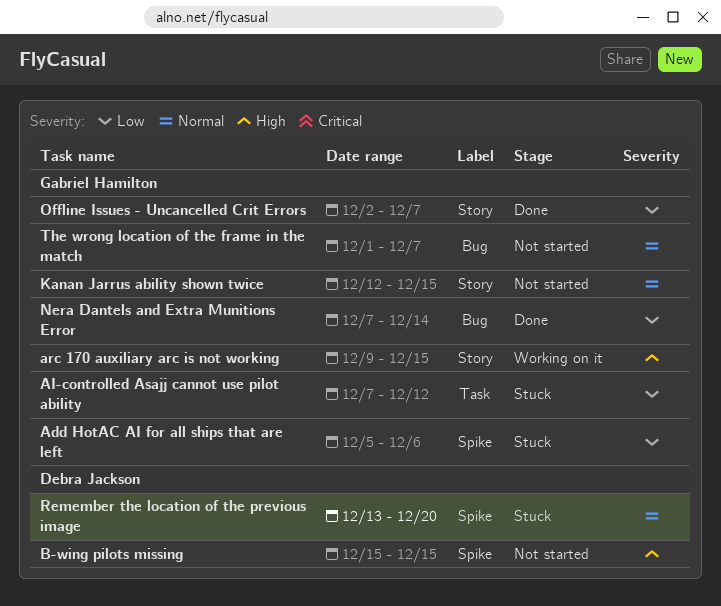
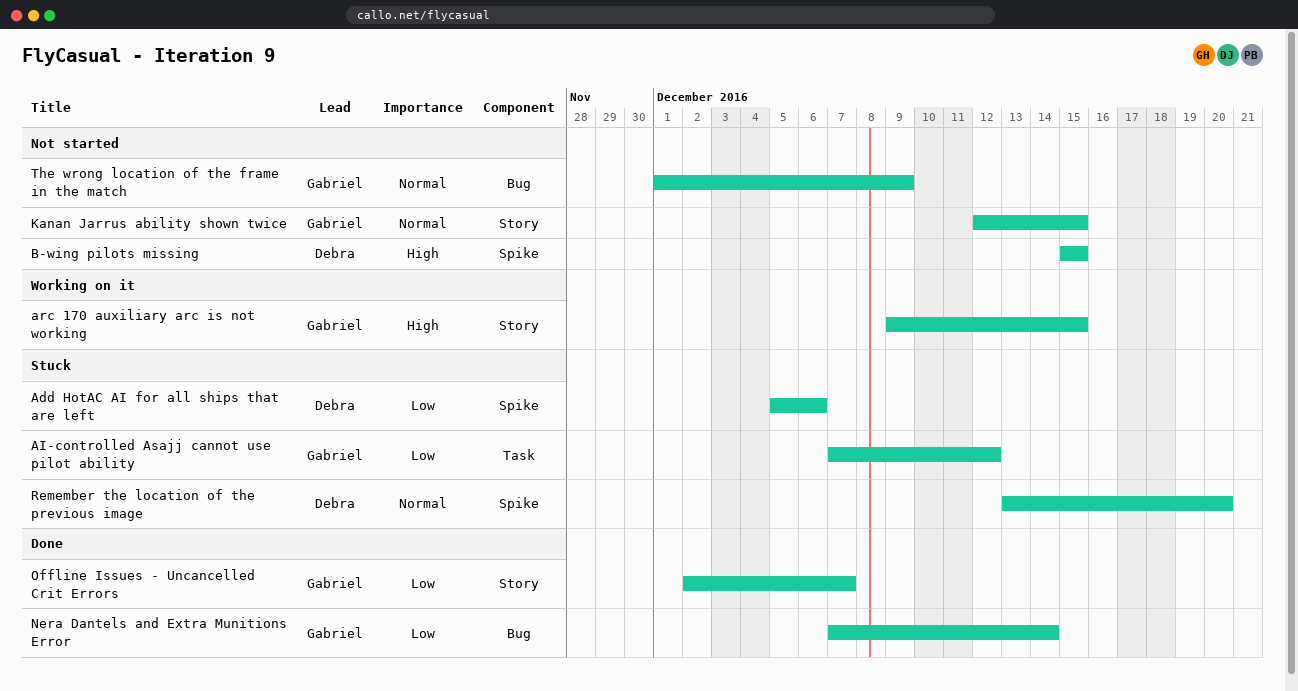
Add HotAC AI for all ships that are left, owner: Gabriel Hamilton -> Debra Jackson
The wrong location of the frame in the match, due: Dec 7 -> Dec 9

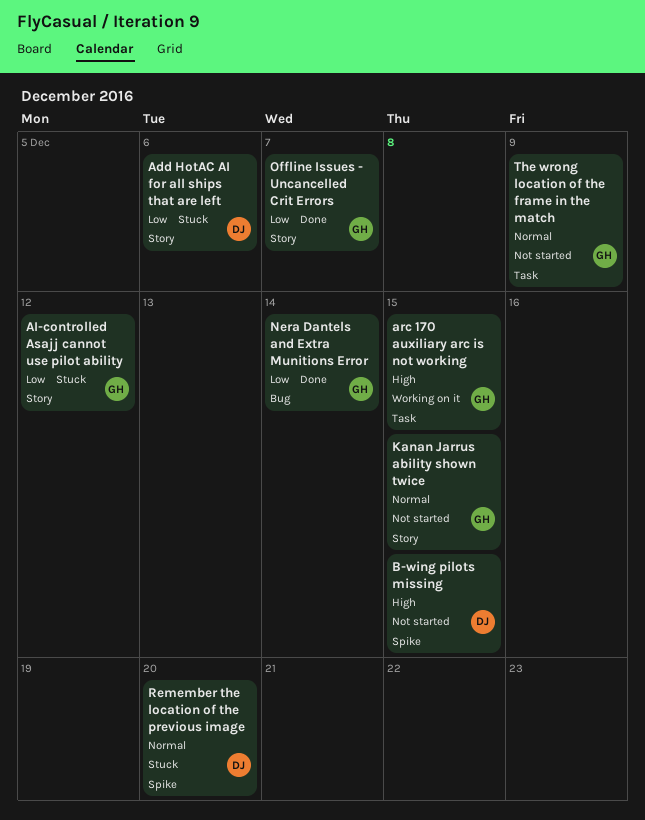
Add HotAC AI for all ships that are left, label: Spike -> Story
AI-controlled Asajj cannot use pilot ability, label: Task -> Story
arc 170 auxiliary arc is not working, label: Story -> Task
The wrong location of the frame in the match, label: Bug -> Task

